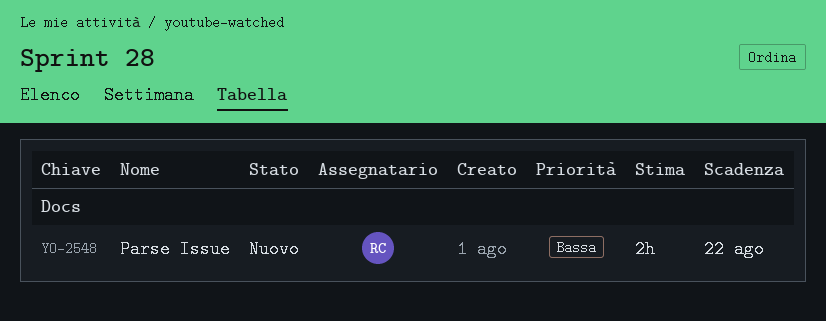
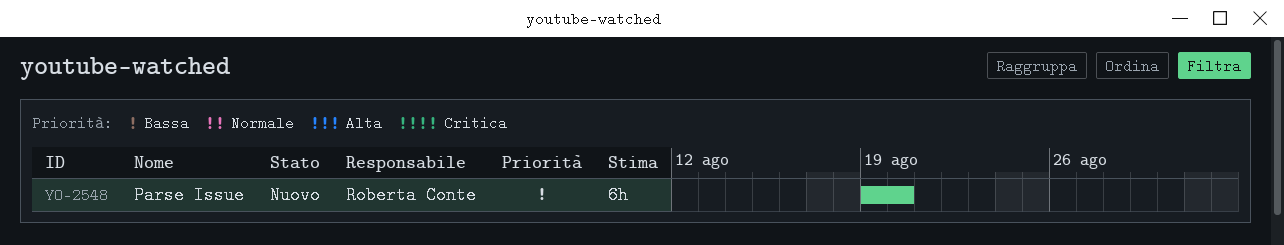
YO-2548, estimate: 2h -> 6h
YO-2548, due: Aug 22 -> Aug 20

